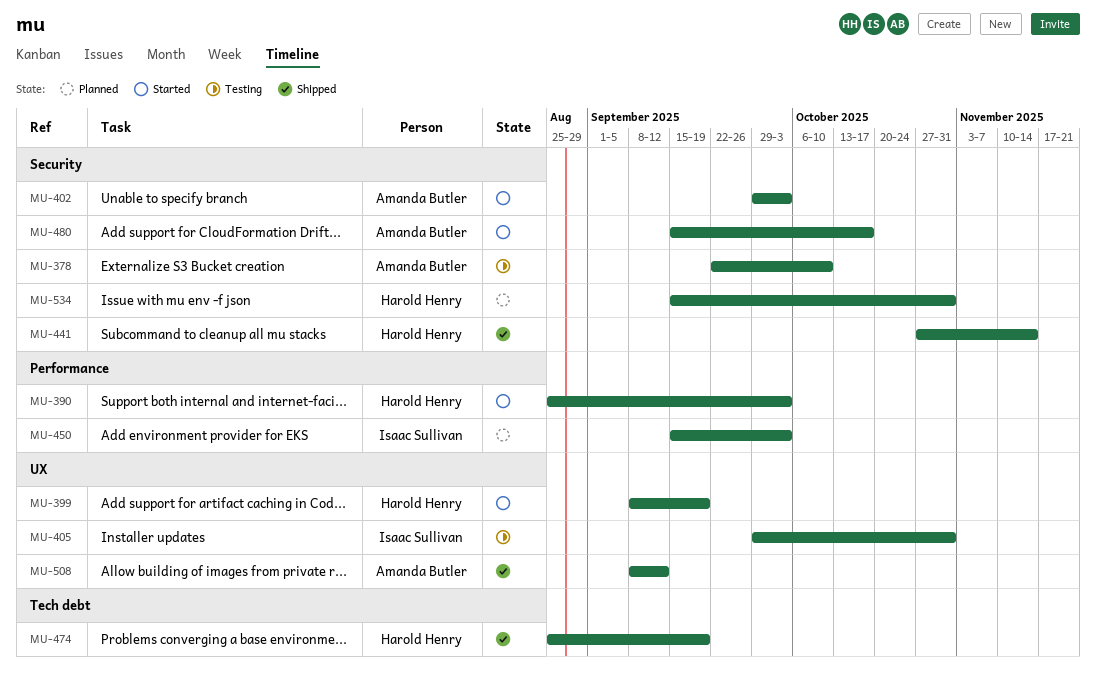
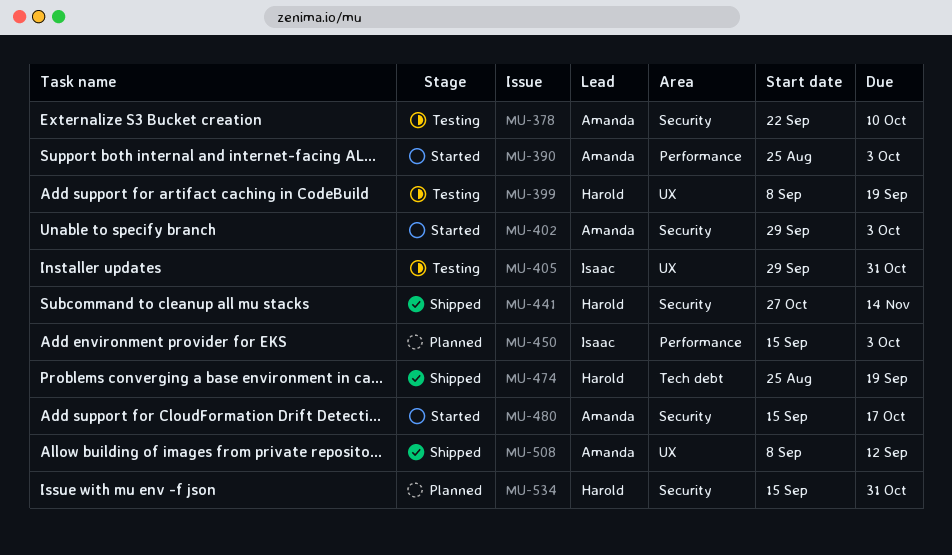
MU-390, owner: Harold Henry -> Amanda Butler
MU-399, status: Started -> Testing

